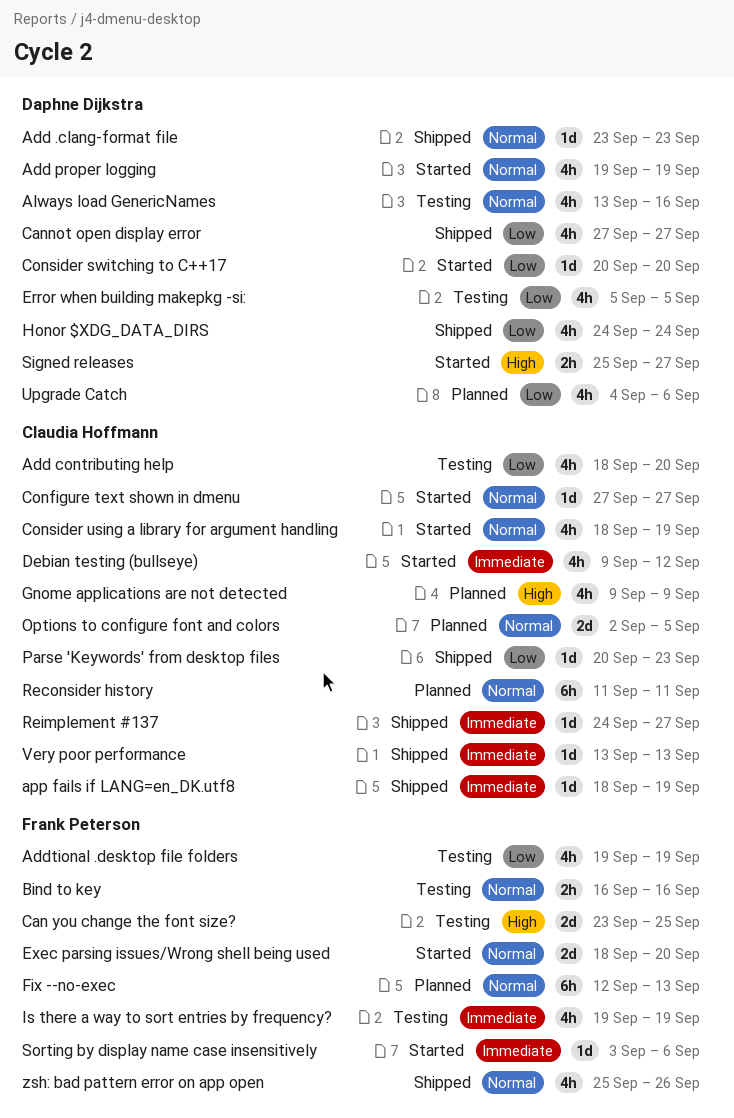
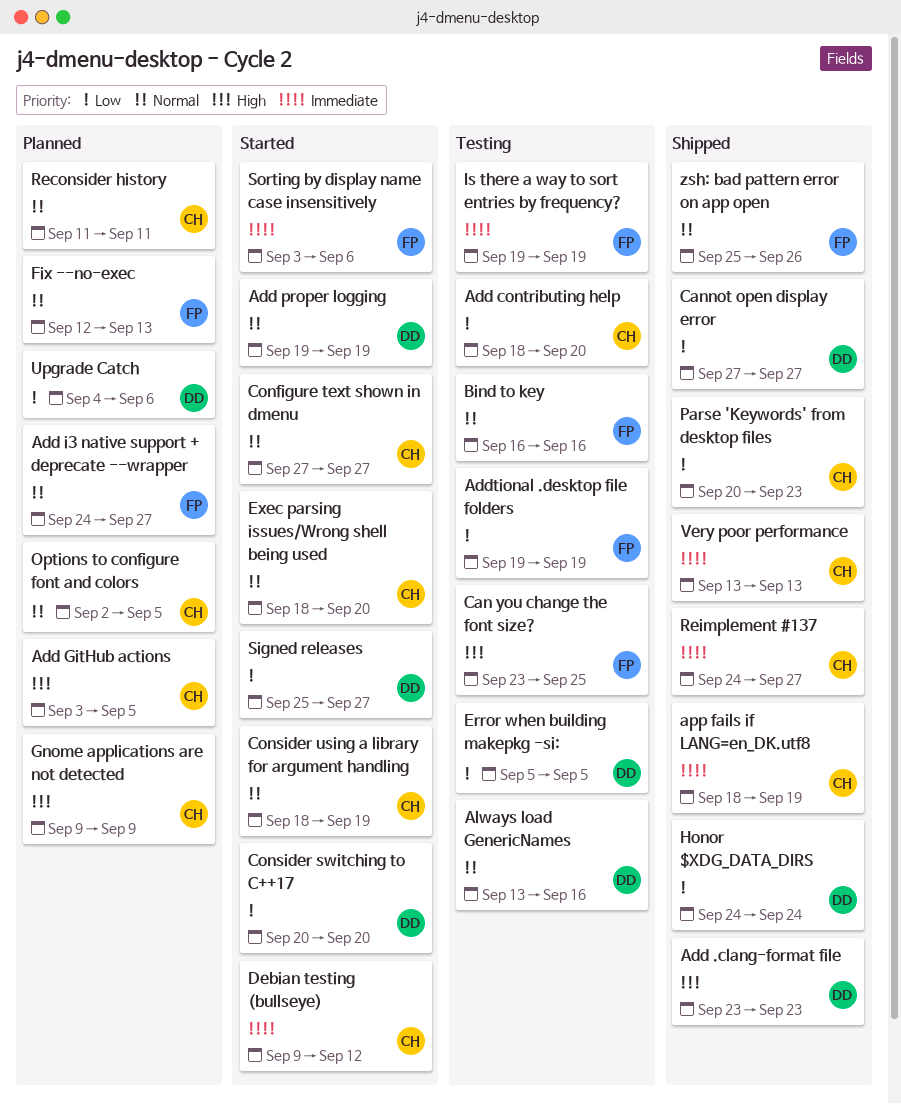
Add .clang-format file, priority: Normal -> High
Add GitHub actions: none -> present
Add i3 native support + deprecate --wrapper: none -> present
Exec parsing issues/Wrong shell being used, owner: Frank Peterson -> Claudia Hoffmann
Signed releases, priority: High -> Low

